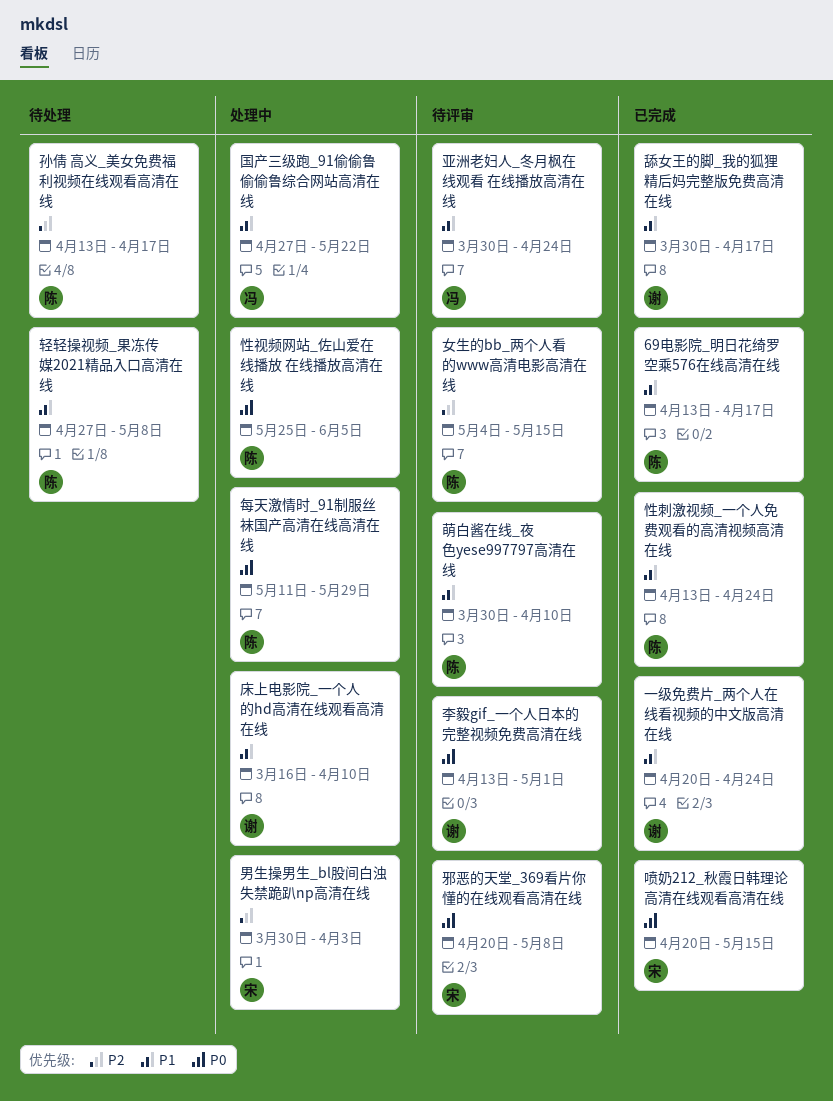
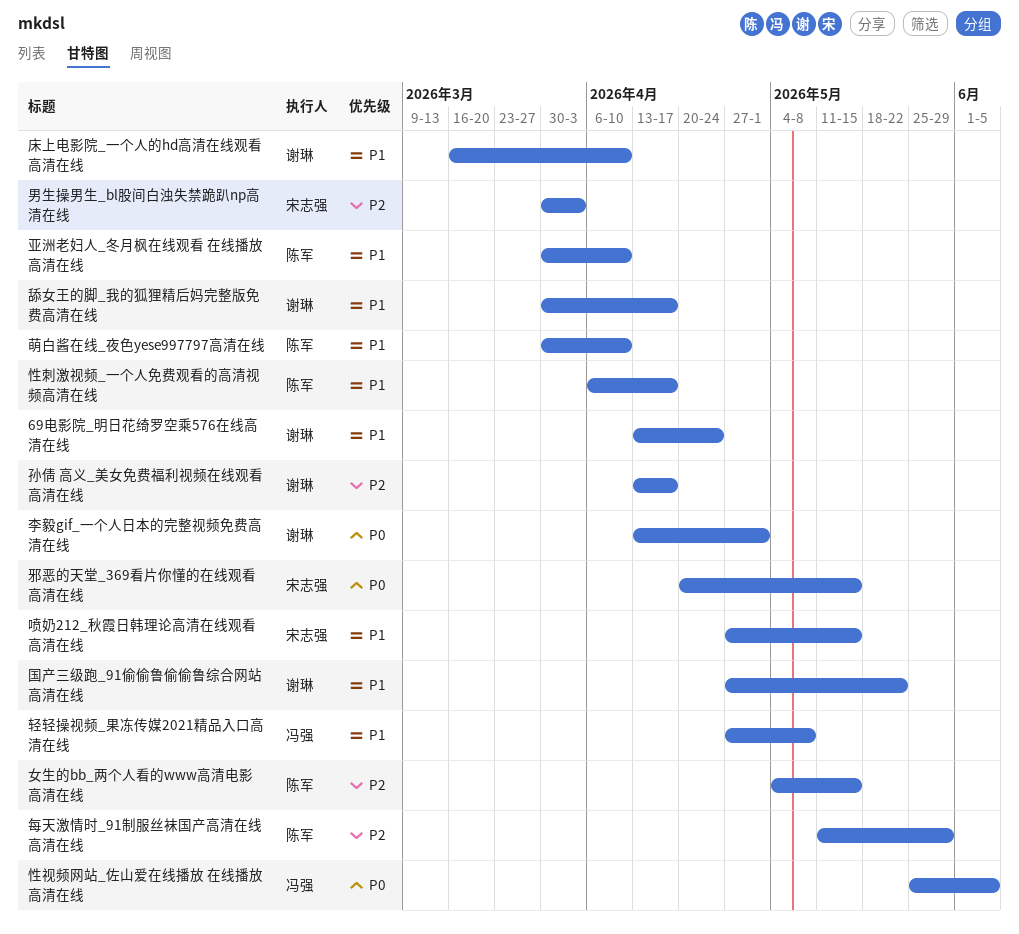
69电影院_明日花绮罗空乘576在线高清在线, owner: 陈军 -> 谢琳
69电影院_明日花绮罗空乘576在线高清在线, due: Apr 17 -> Apr 24
一级免费片_两个人在线看视频的中文版高清在线: present -> none
亚洲老妇人_冬月枫在线观看 在线播放高清在线, owner: 冯强 -> 陈军
亚洲老妇人_冬月枫在线观看 在线播放高清在线, due: Apr 24 -> Apr 10
喷奶212_秋霞日韩理论高清在线观看高清在线, priority: P0 -> P1
喷奶212_秋霞日韩理论高清在线观看高清在线, start: Apr 20 -> Apr 27
国产三级跑_91偷偷鲁偷偷鲁综合网站高清在线, owner: 冯强 -> 谢琳
孙倩 高义_美女免费福利视频在线观看高清在线, owner: 陈军 -> 谢琳
性刺激视频_一个人免费观看的高清视频高清在线, start: Apr 13 -> Apr 6
性刺激视频_一个人免费观看的高清视频高清在线, due: Apr 24 -> Apr 17
性视频网站_佐山爱在线播放 在线播放高清在线, owner: 陈军 -> 冯强
每天激情时_91制服丝袜国产高清在线高清在线, priority: P0 -> P2
轻轻操视频_果冻传媒2021精品入口高清在线, owner: 陈军 -> 冯强
邪恶的天堂_369看片你懂的在线观看高清在线, due: May 8 -> May 15

